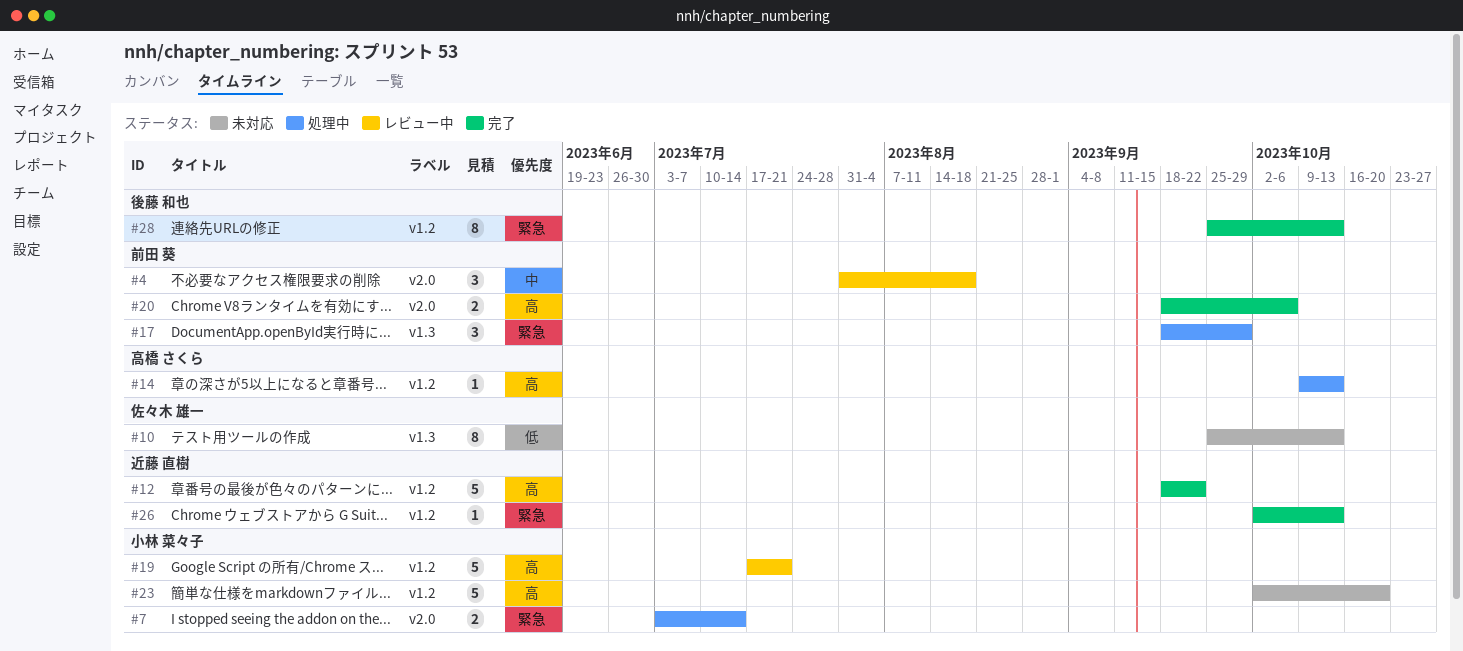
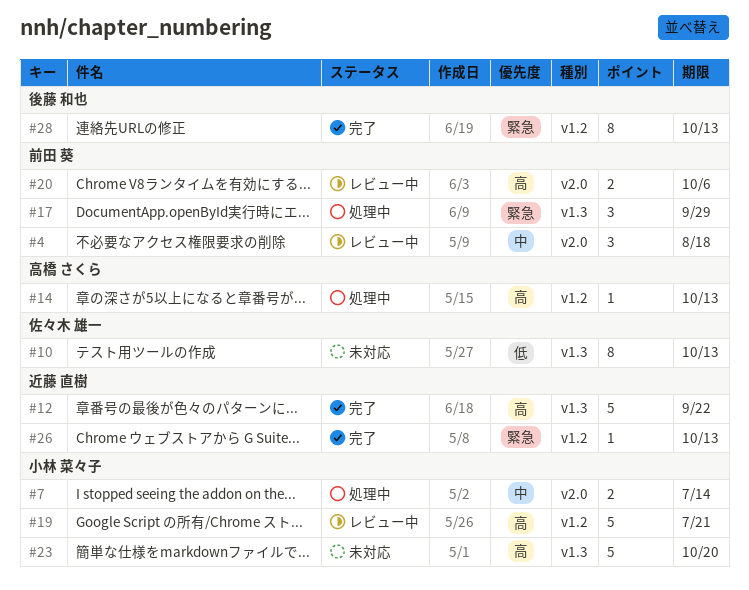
#7, priority: 緊急 -> 中
#12, label: v1.2 -> v1.3
#20, status: 完了 -> レビュー中
#23, label: v1.2 -> v1.3

